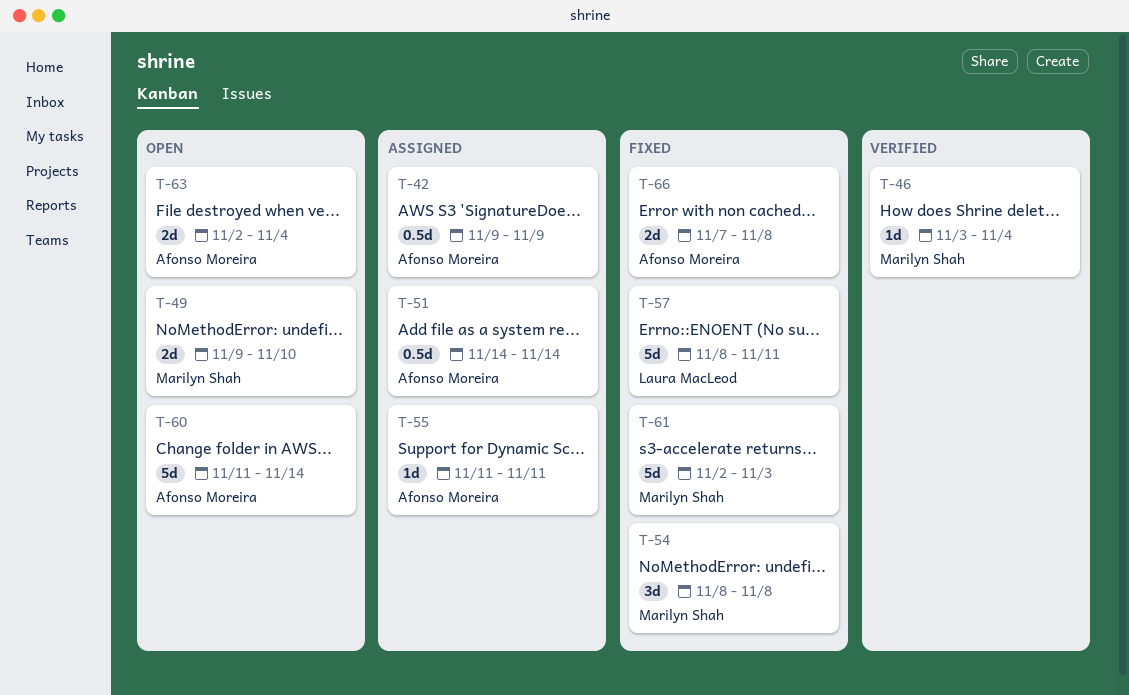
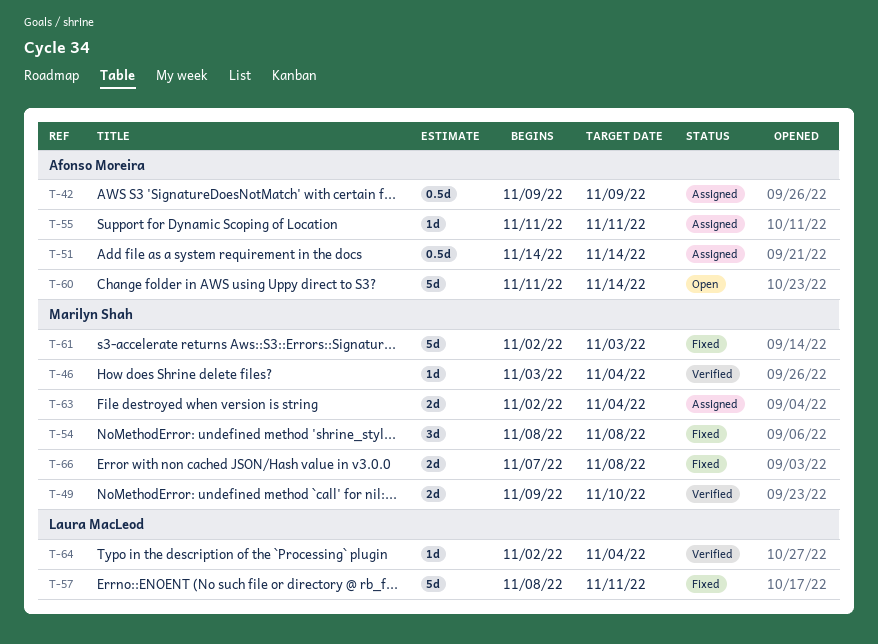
T-49, status: Open -> Verified
T-63, status: Open -> Assigned
T-63, owner: Afonso Moreira -> Marilyn Shah
T-64: none -> present
T-66, owner: Afonso Moreira -> Marilyn Shah

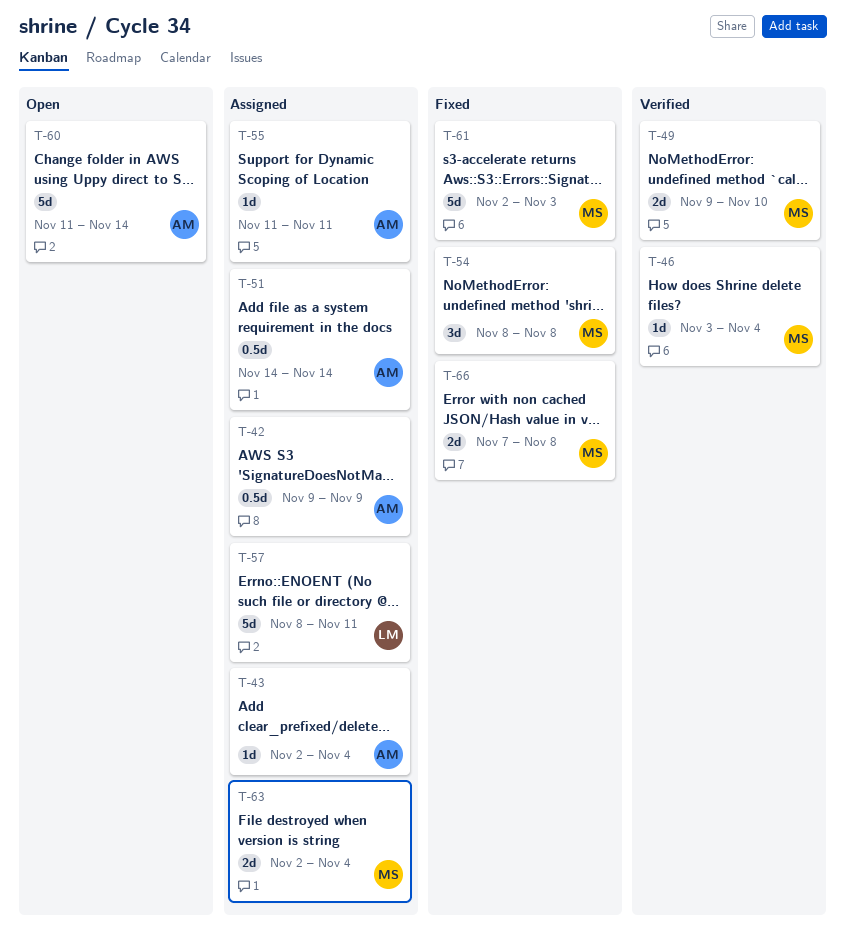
T-43: none -> present
T-57, status: Fixed -> Assigned
T-64: present -> none

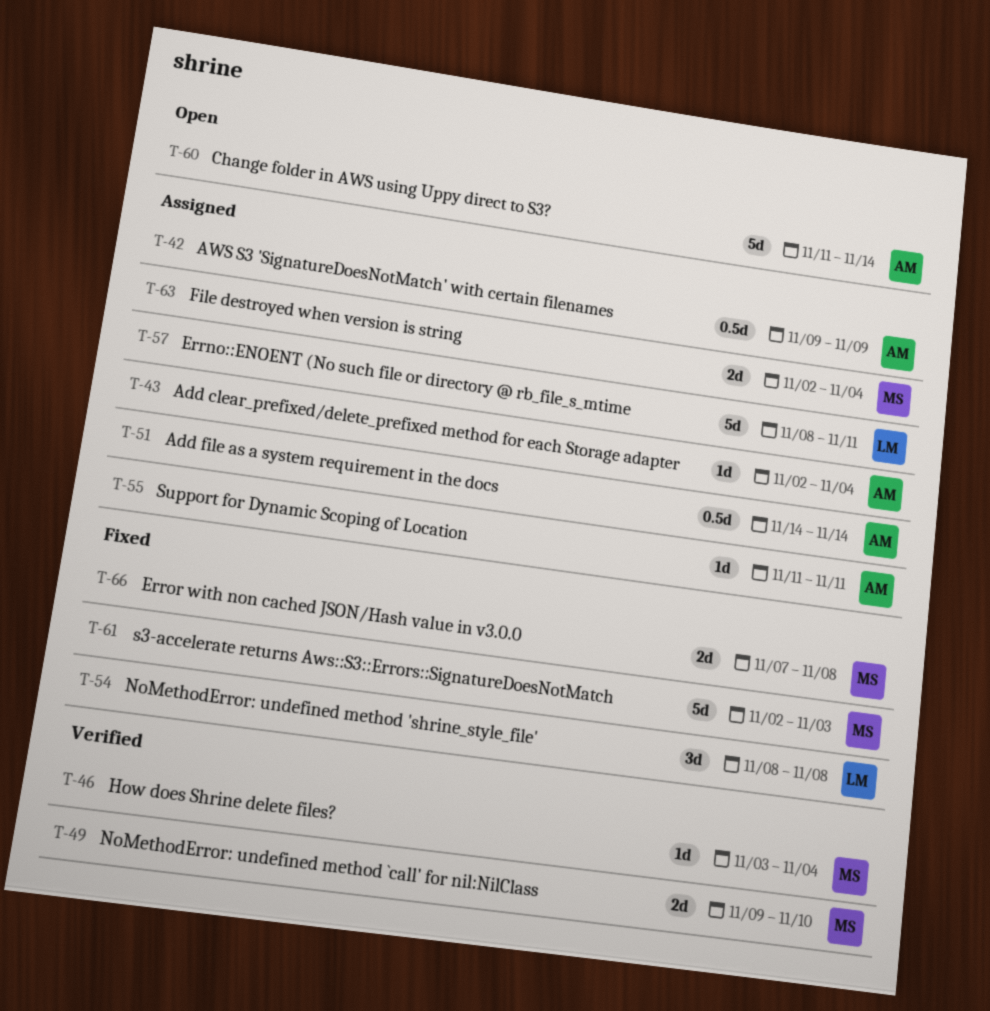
T-54, owner: MS -> LM

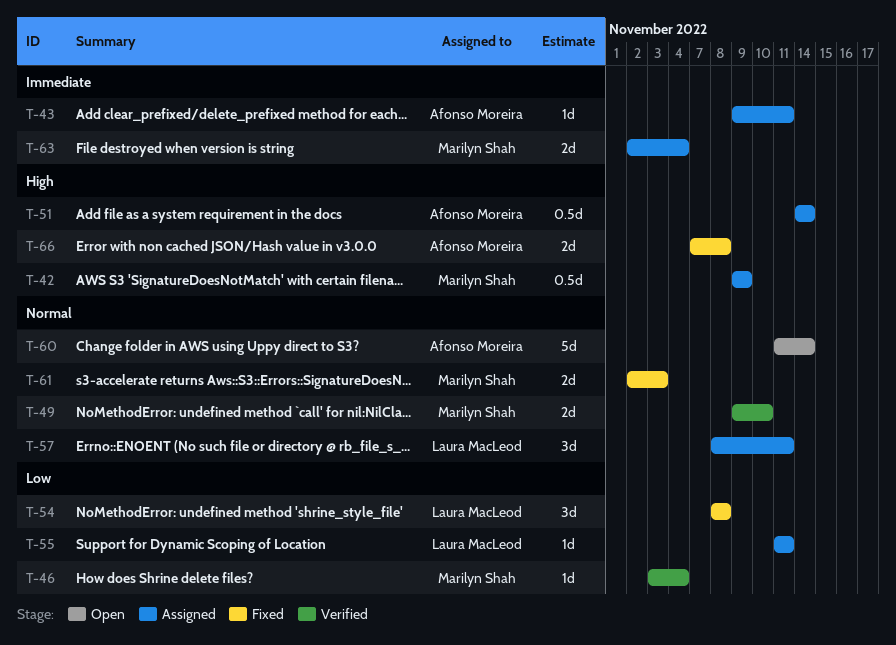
T-42, owner: Afonso Moreira -> Marilyn Shah
T-43, start: Nov 2 -> Nov 9
T-43, due: Nov 4 -> Nov 11
T-55, owner: Afonso Moreira -> Laura MacLeod
T-57, estimate: 5d -> 3d
T-61, estimate: 5d -> 2d
T-66, owner: Marilyn Shah -> Afonso Moreira

